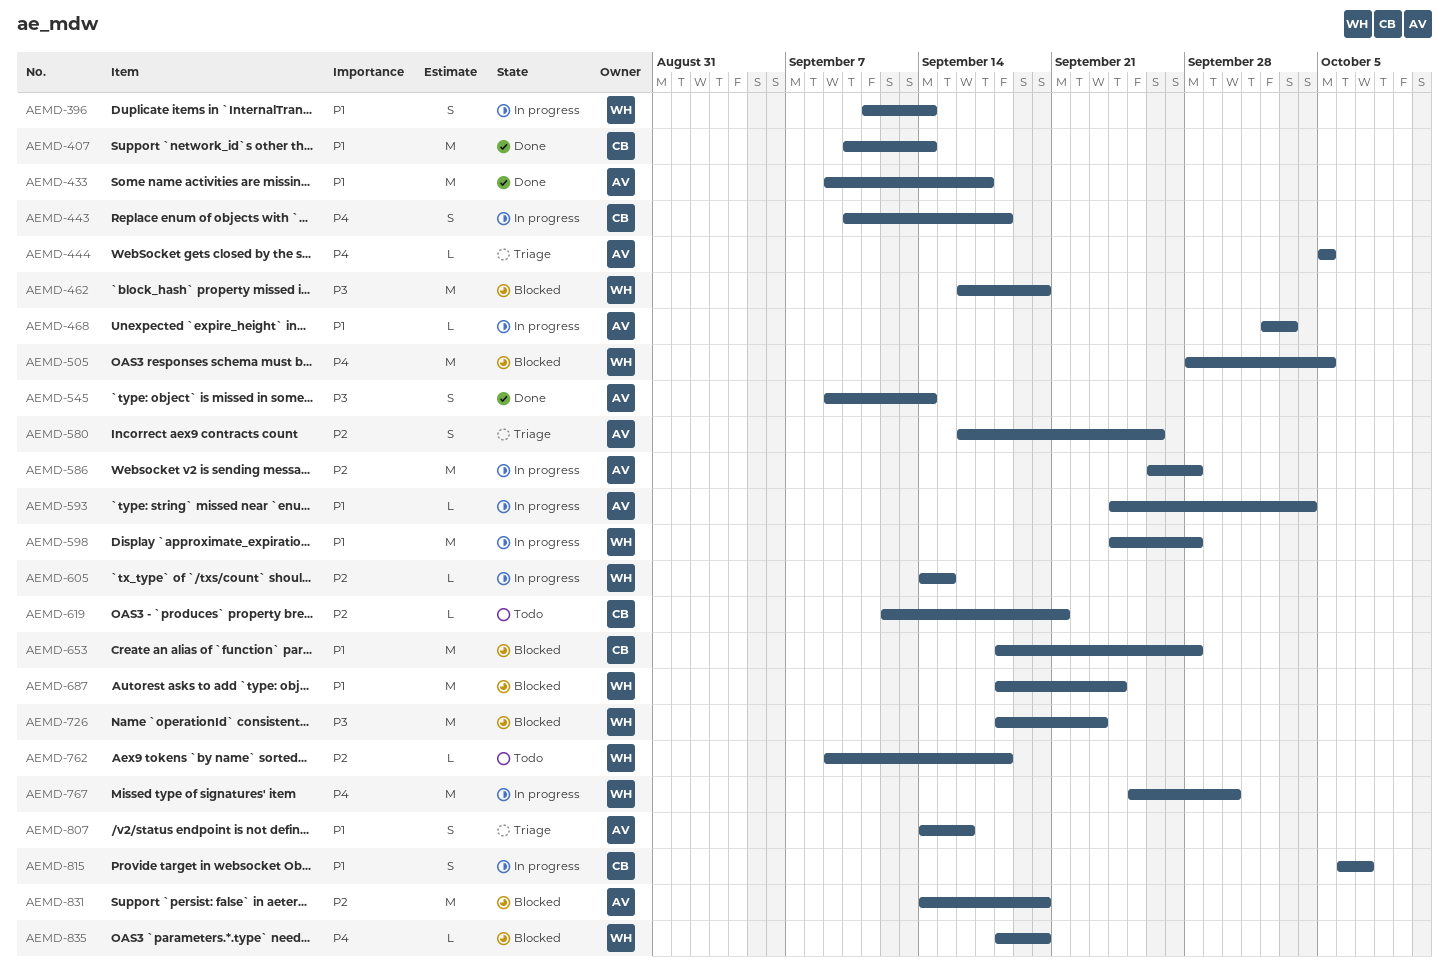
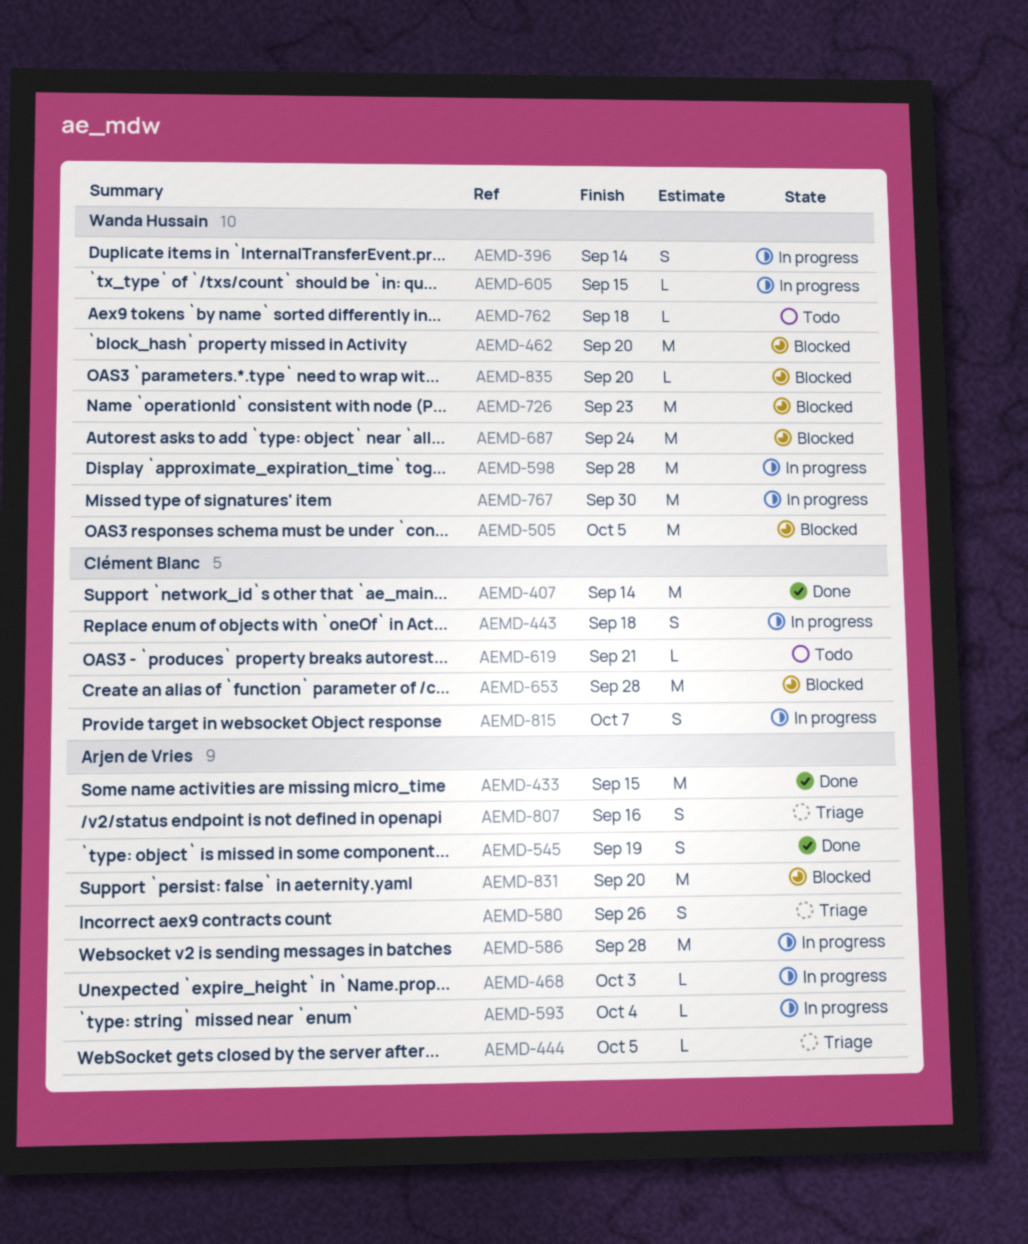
AEMD-433, due: Sep 17 -> Sep 15
AEMD-545, due: Sep 14 -> Sep 19

